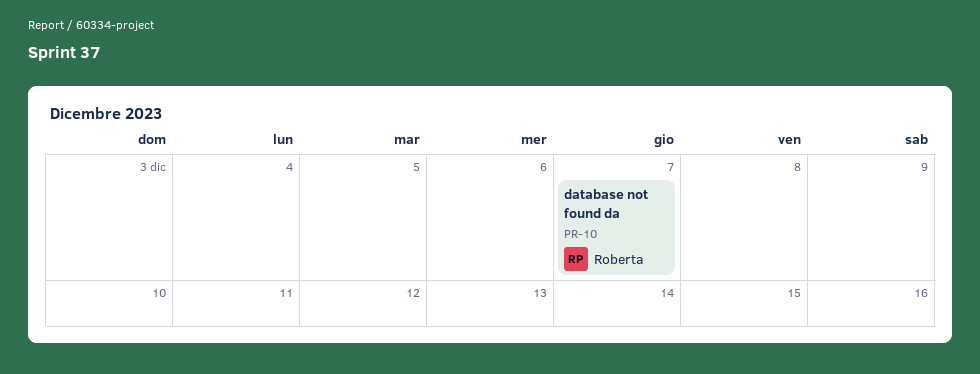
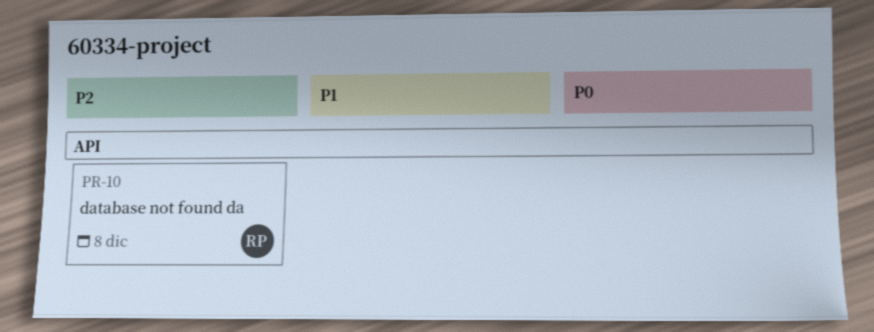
PR-10, due: Dec 7 -> Dec 8

